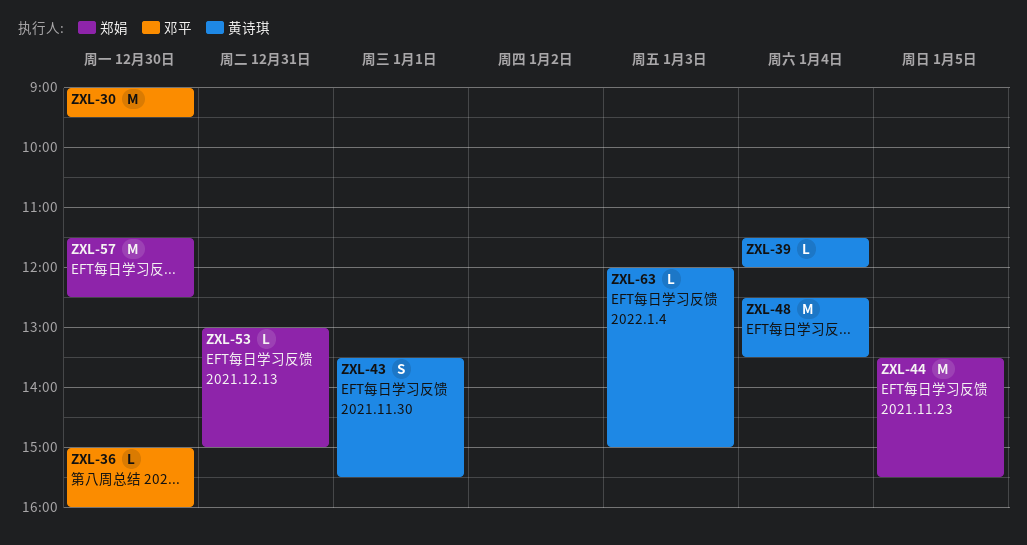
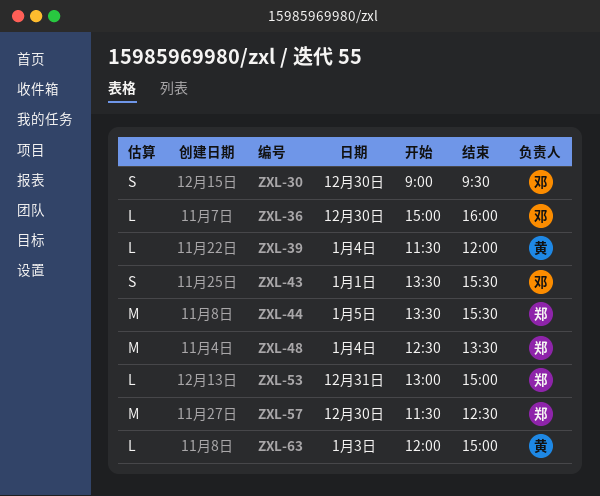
ZXL-30, estimate: M -> S
ZXL-43, owner: 黄诗琪 -> 邓平
ZXL-48, owner: 黄诗琪 -> 郑娟

